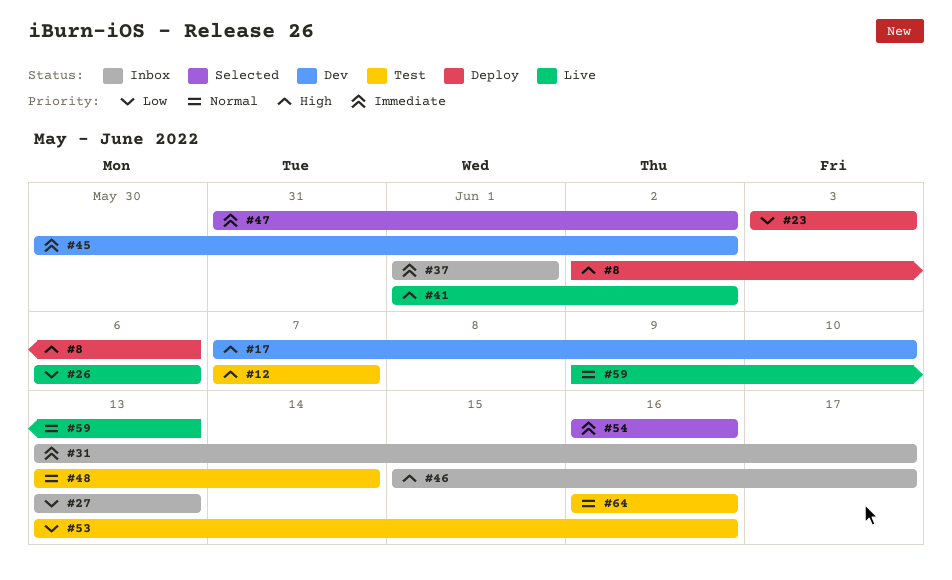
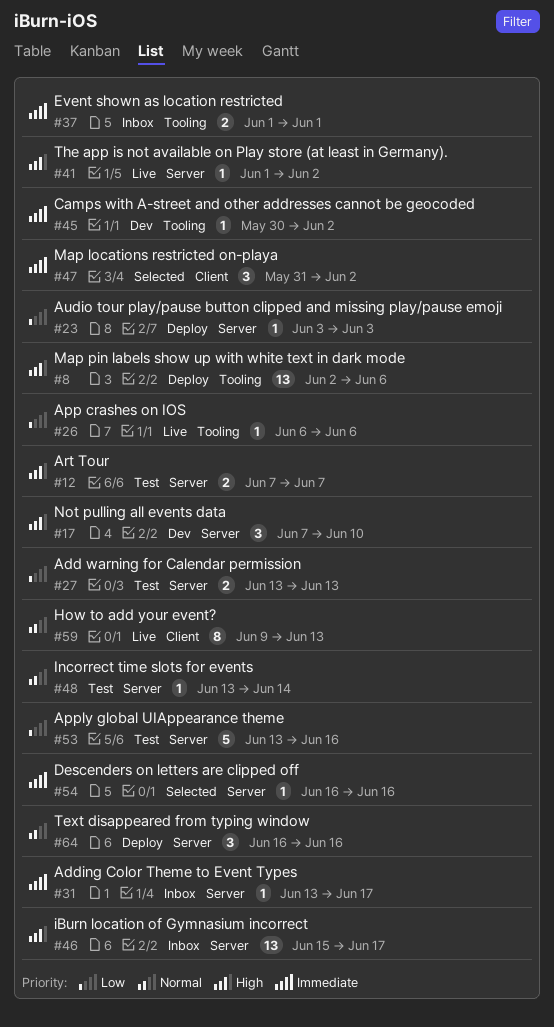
#27, status: Inbox -> Test
#64, status: Test -> Deploy

